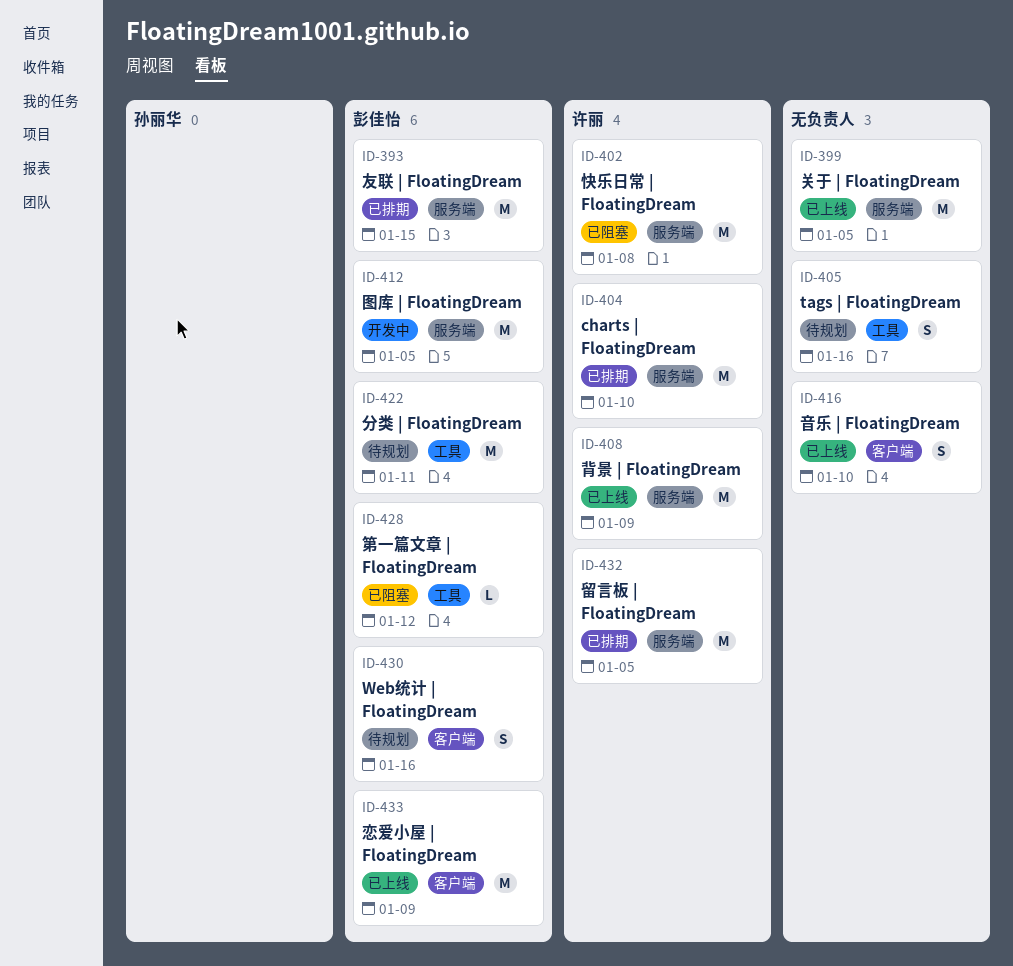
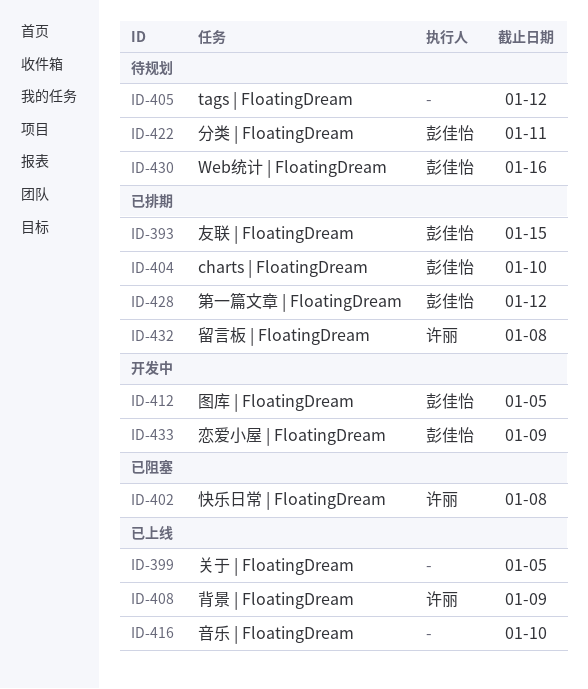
ID-404, owner: 许丽 -> 彭佳怡
ID-405, due: Jan 16 -> Jan 12
ID-428, status: 已阻塞 -> 已排期
ID-432, due: Jan 5 -> Jan 8
ID-433, status: 已上线 -> 开发中

